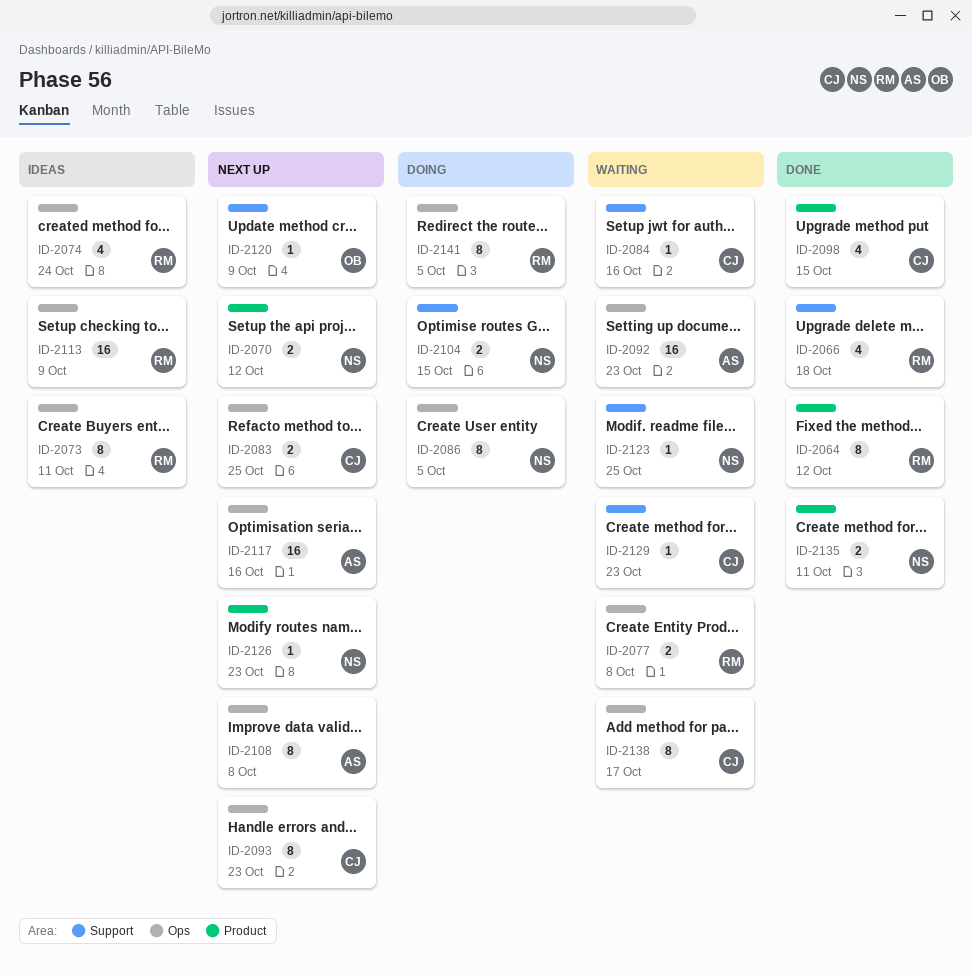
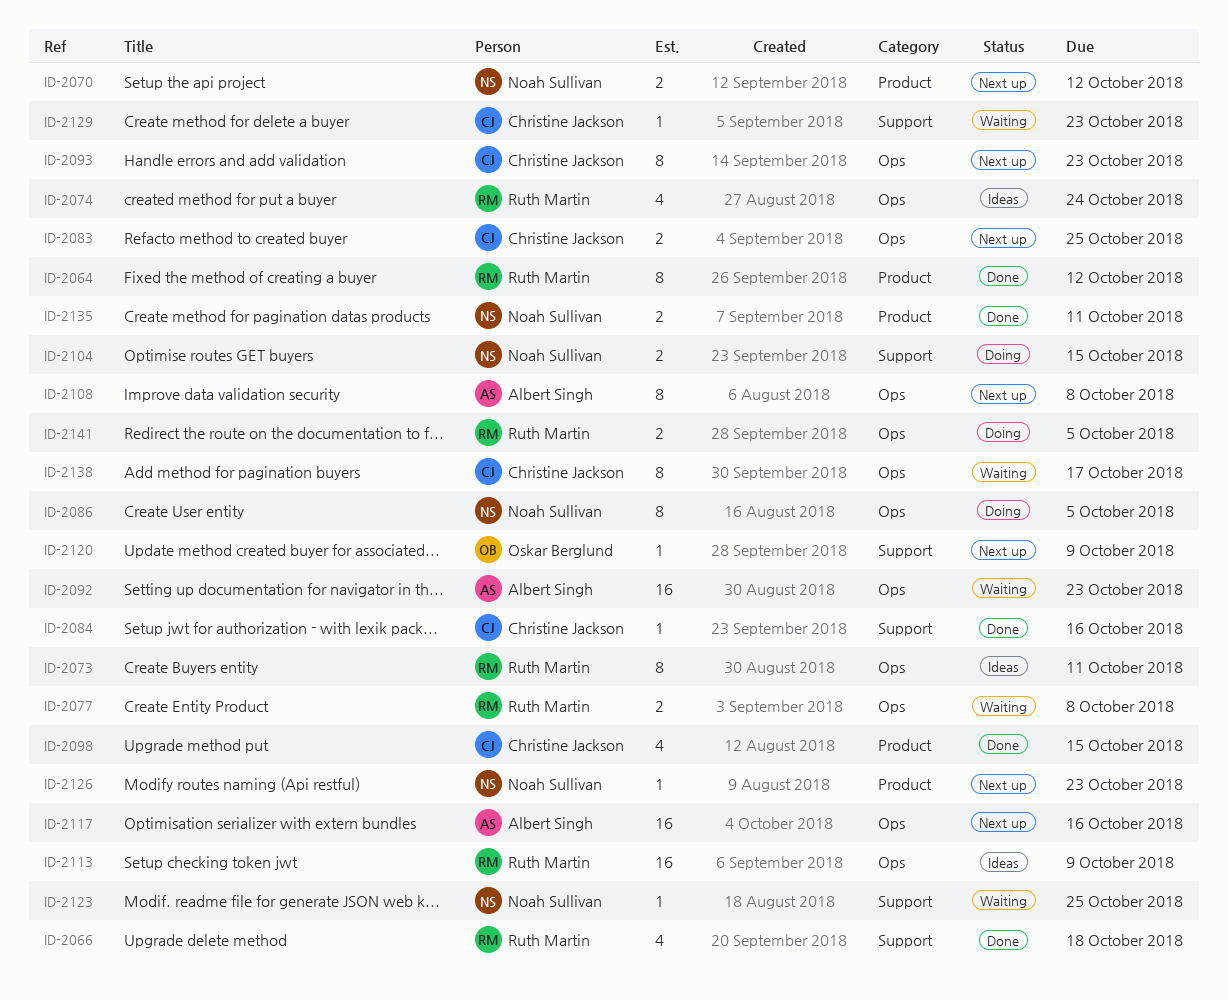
ID-2084, status: Waiting -> Done
ID-2141, estimate: 8 -> 2

